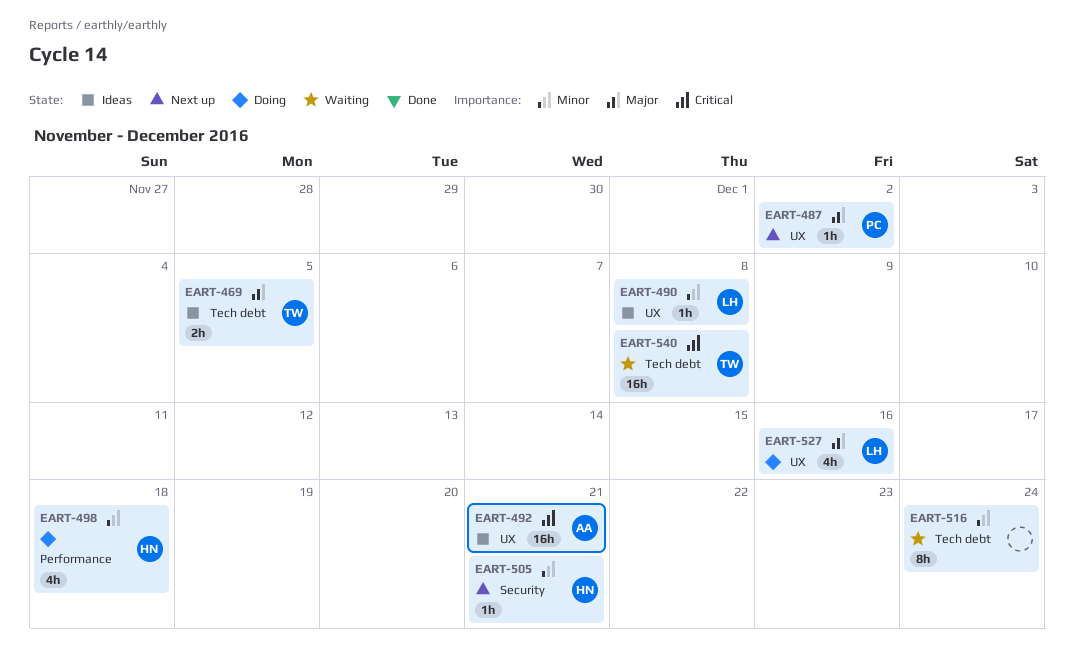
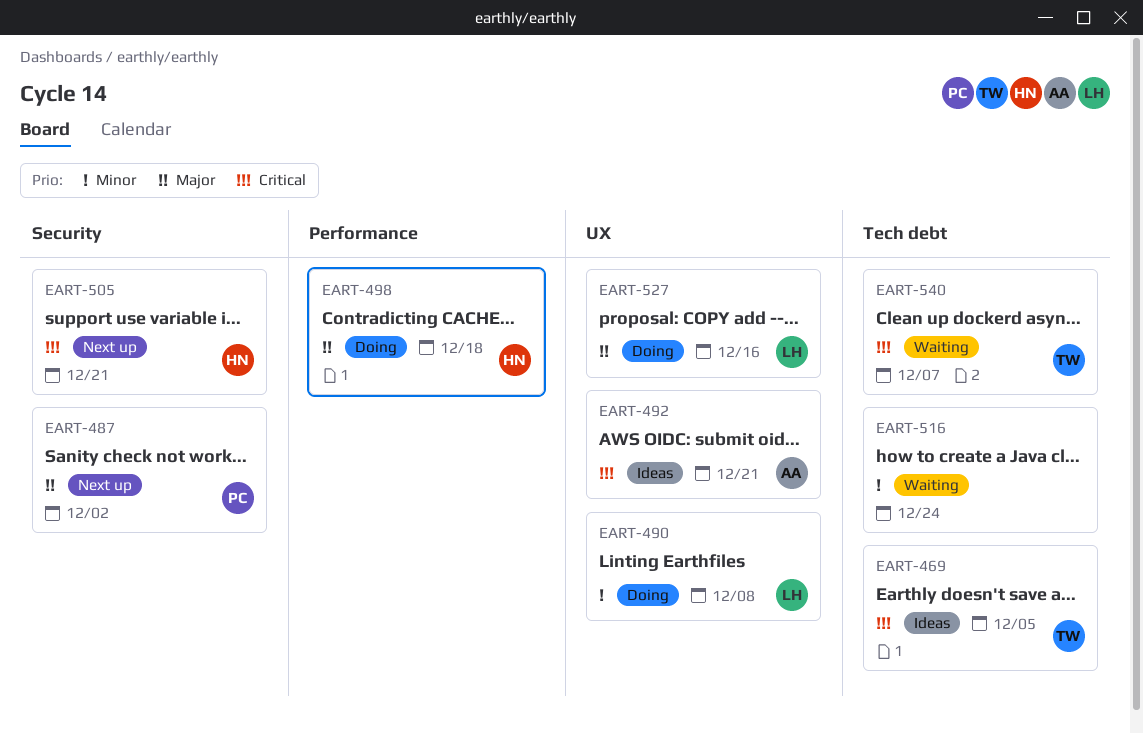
EART-469, priority: Major -> Critical
EART-487, label: UX -> Security
EART-490, status: Ideas -> Doing
EART-498, priority: Minor -> Major
EART-505, priority: Minor -> Critical
EART-540, due: Dec 8 -> Dec 7

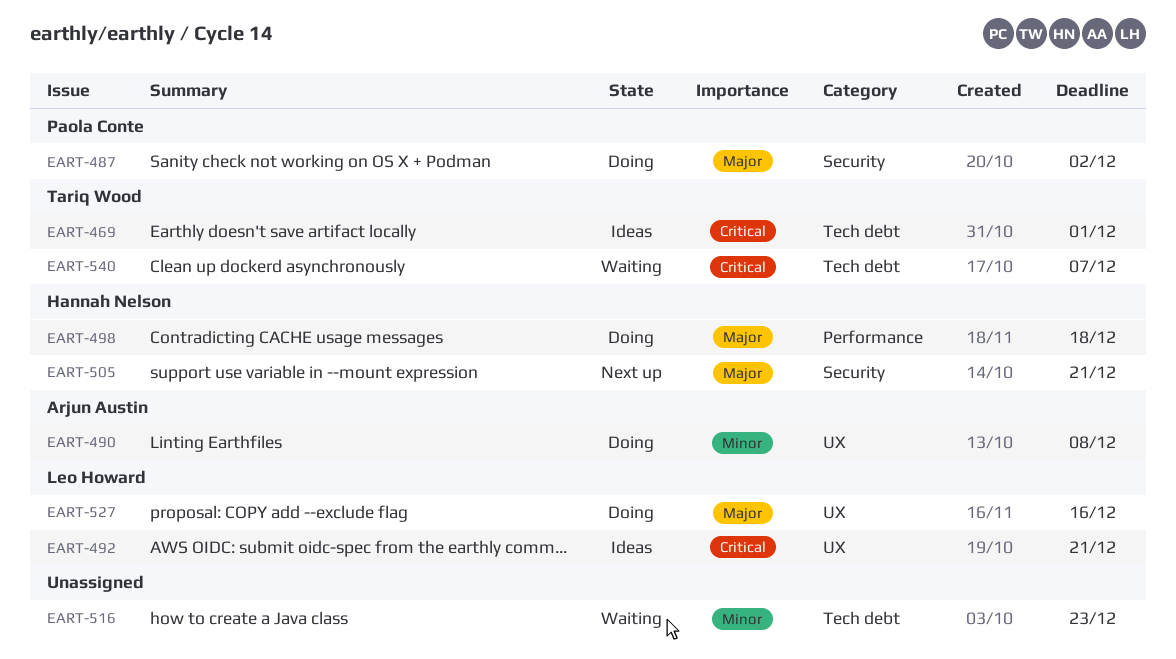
EART-469, due: Dec 5 -> Dec 1
EART-487, status: Next up -> Doing
EART-490, owner: Leo Howard -> Arjun Austin
EART-492, owner: Arjun Austin -> Leo Howard
EART-505, priority: Critical -> Major
EART-516, due: Dec 24 -> Dec 23

